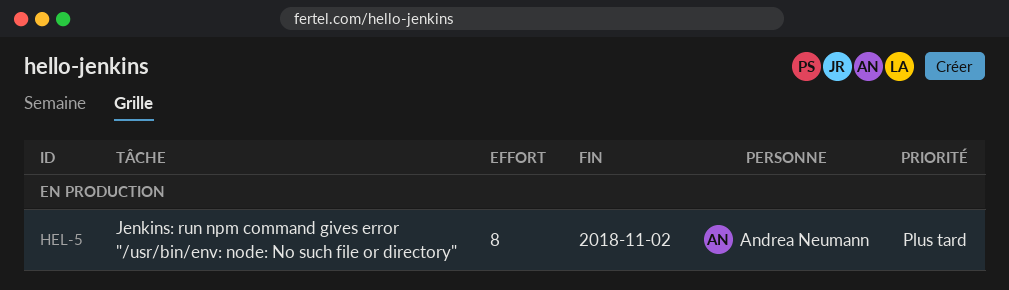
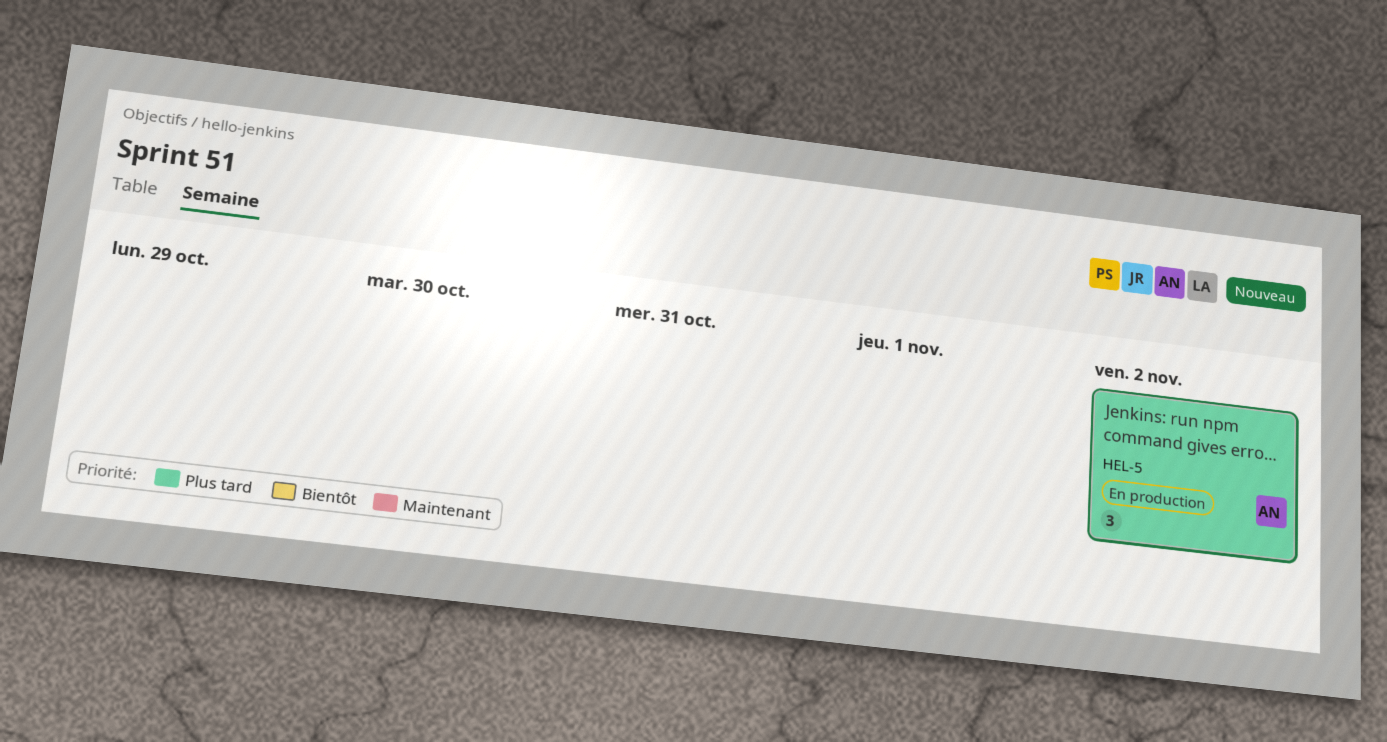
HEL-5, estimate: 8 -> 3

